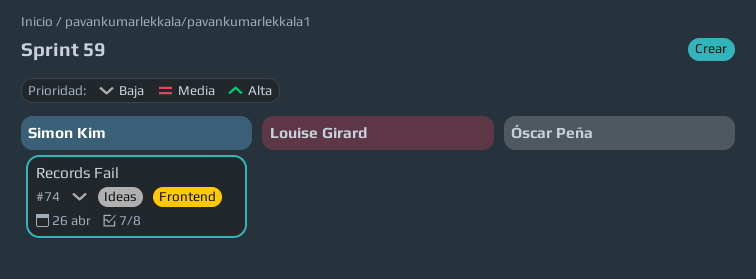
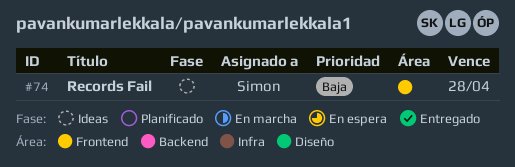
#74, due: Apr 26 -> Apr 28

